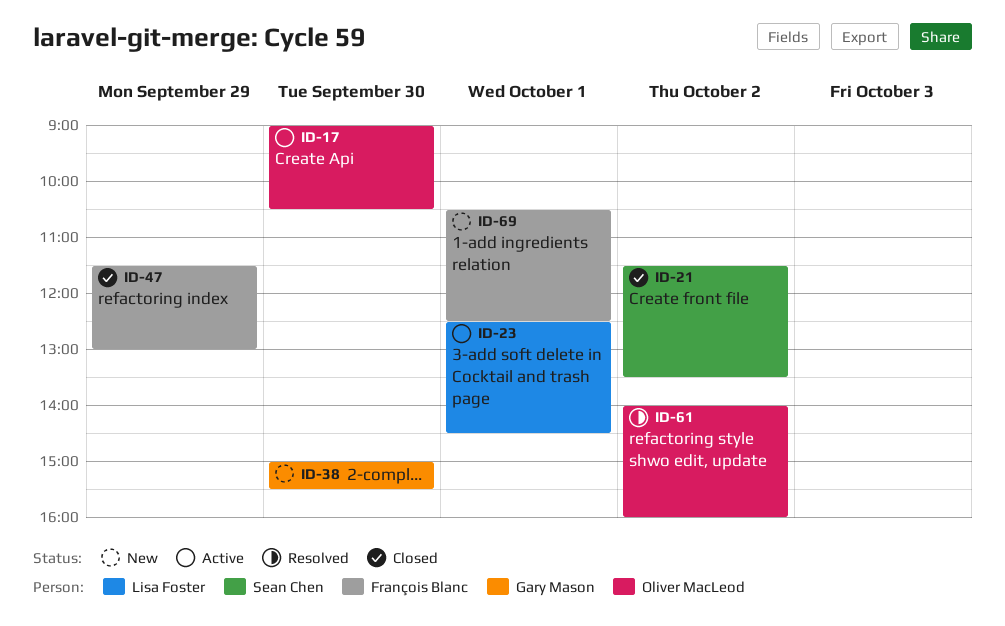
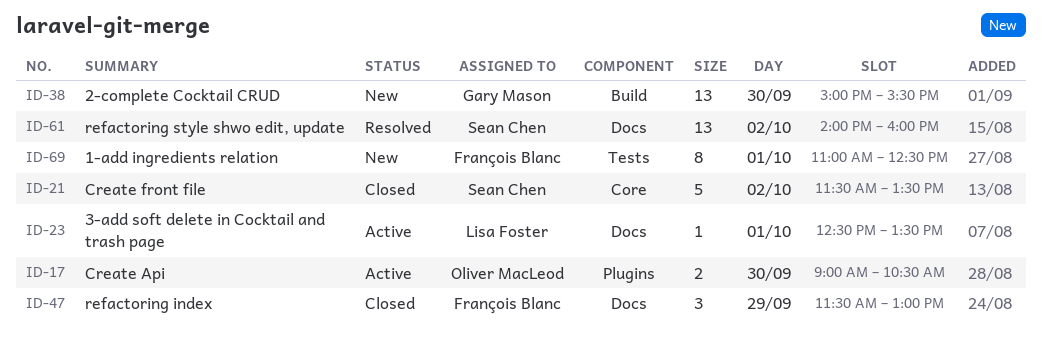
ID-23, ends: 14:30 -> 13:30
ID-61, owner: Oliver MacLeod -> Sean Chen
ID-69, begins: 10:30 -> 11:00

